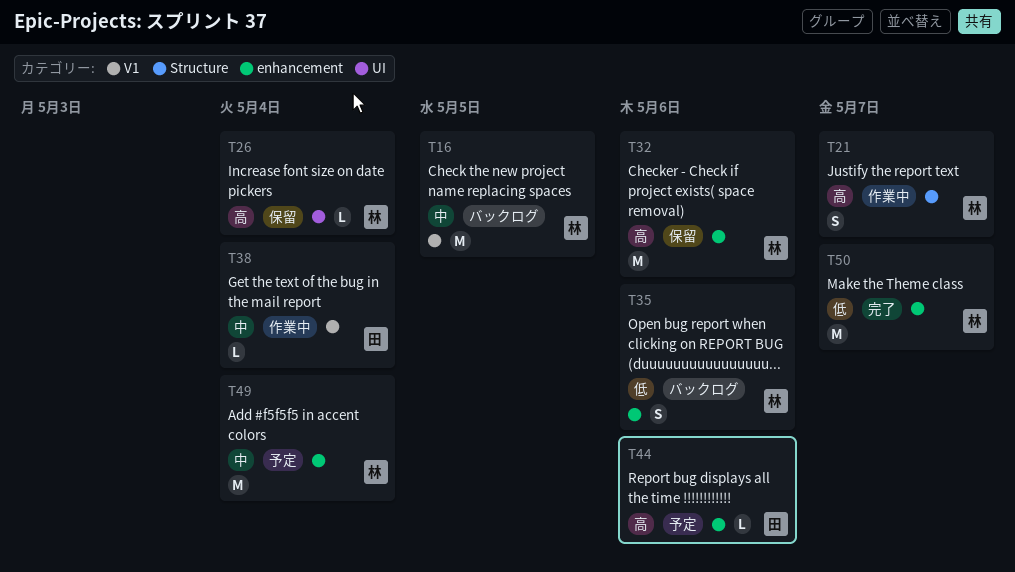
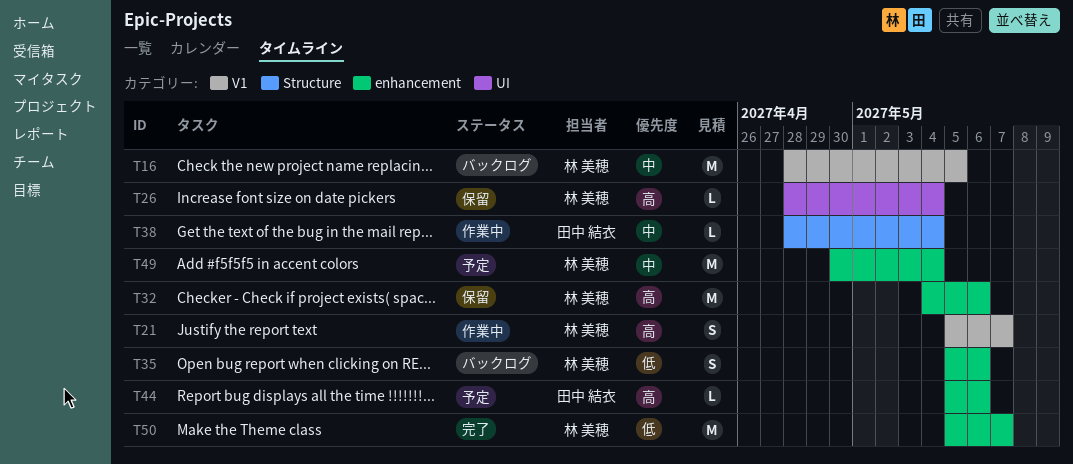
T21, label: Structure -> V1
T38, label: V1 -> Structure

